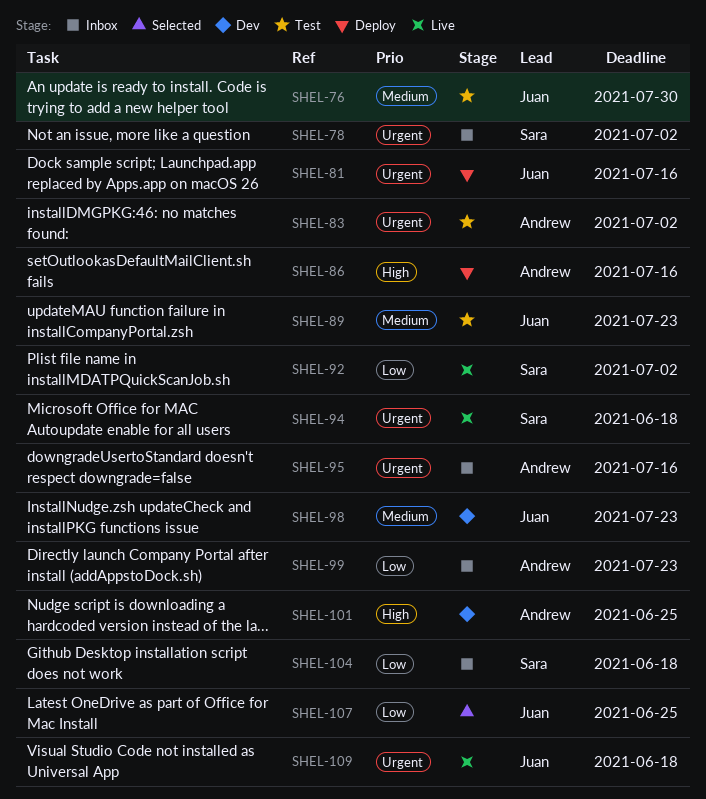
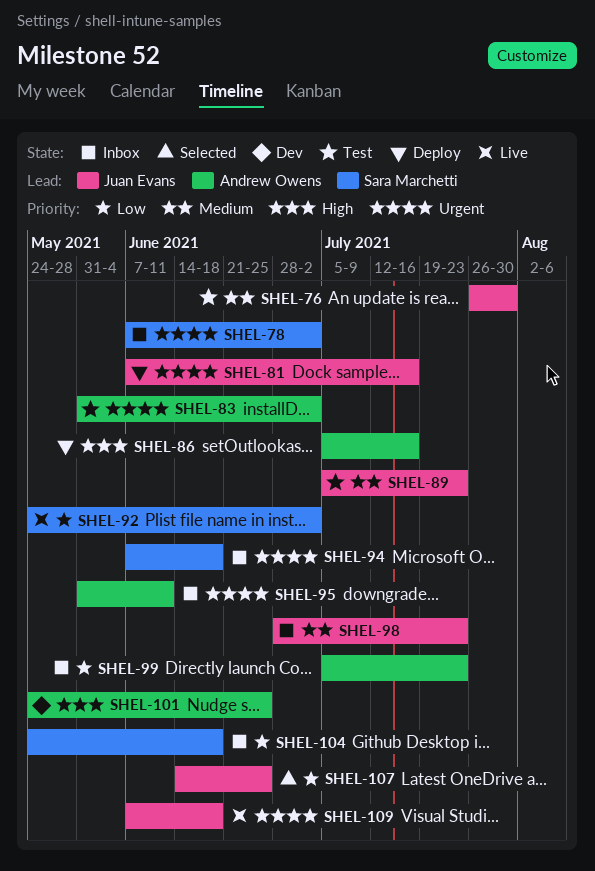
SHEL-94, status: Live -> Inbox
SHEL-95, due: Jul 16 -> Jun 11
SHEL-98, status: Dev -> Inbox

